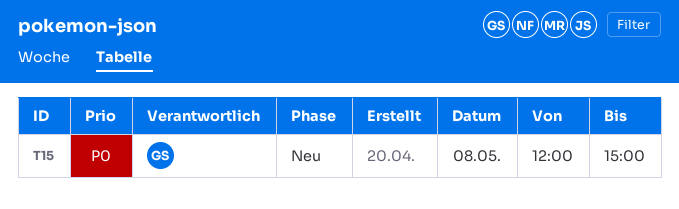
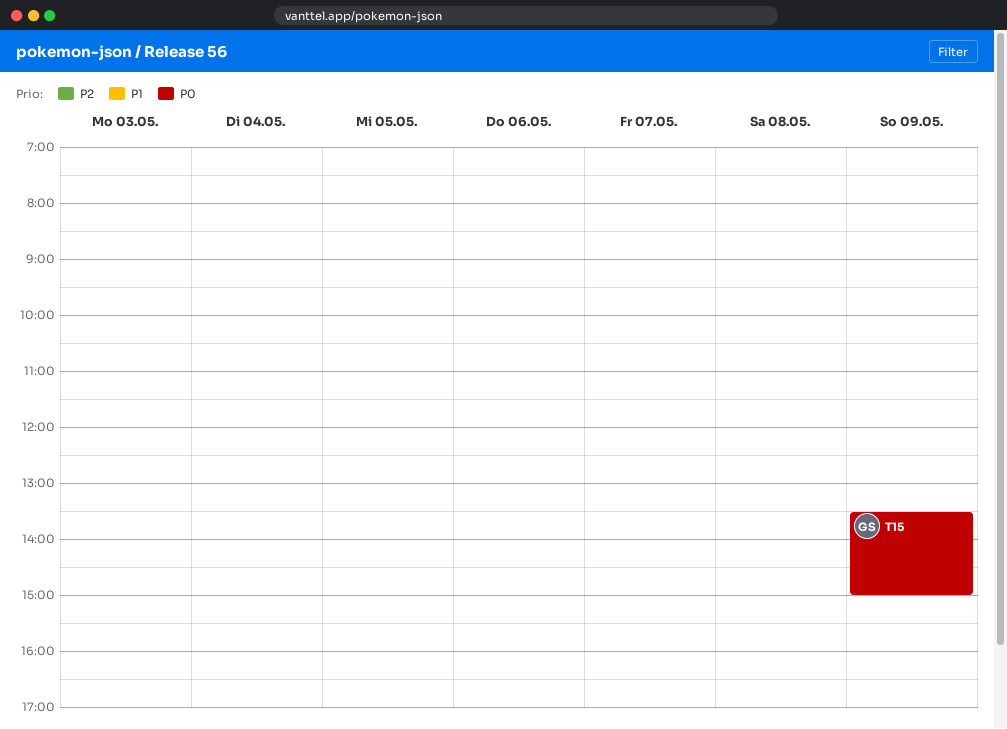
T15, day: May 8 -> May 9
T15, begins: 12:00 -> 13:30

